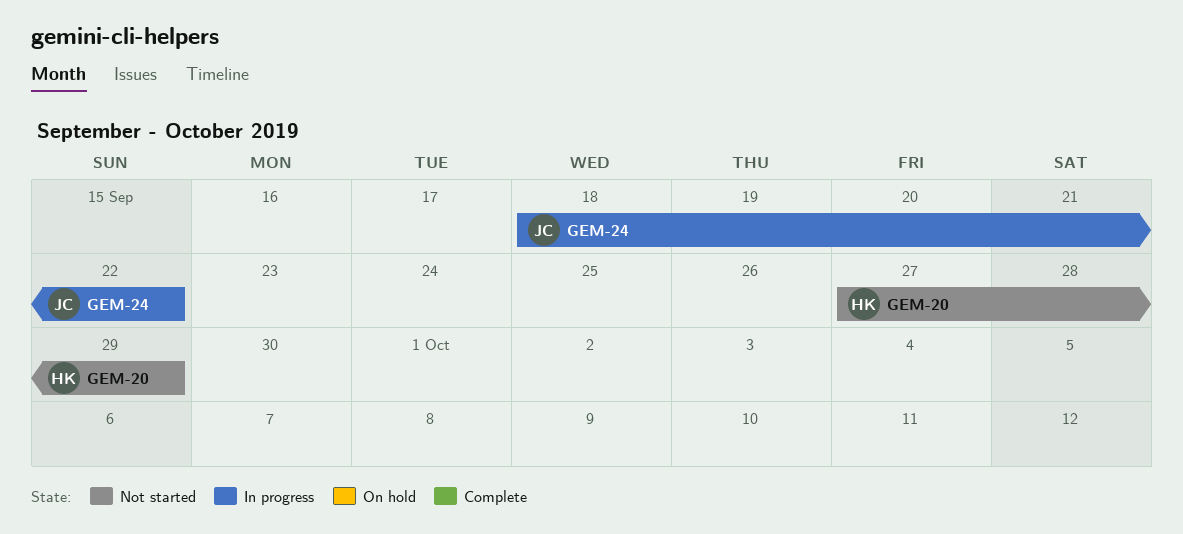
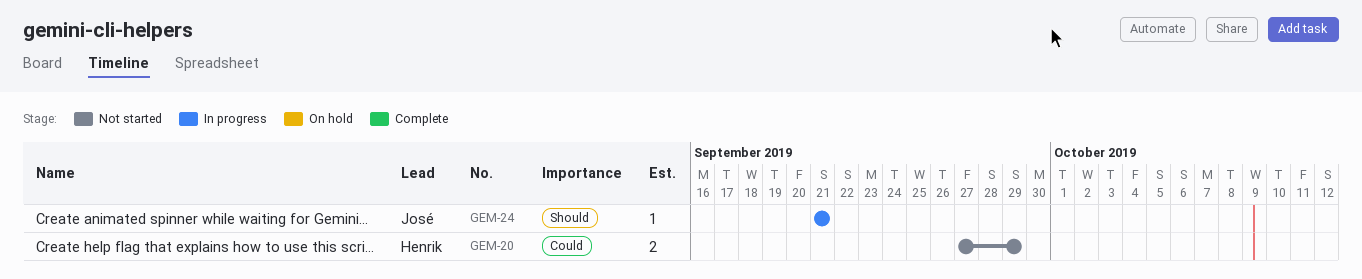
GEM-24, start: Sep 18 -> Sep 21
GEM-24, due: Sep 22 -> Sep 21

